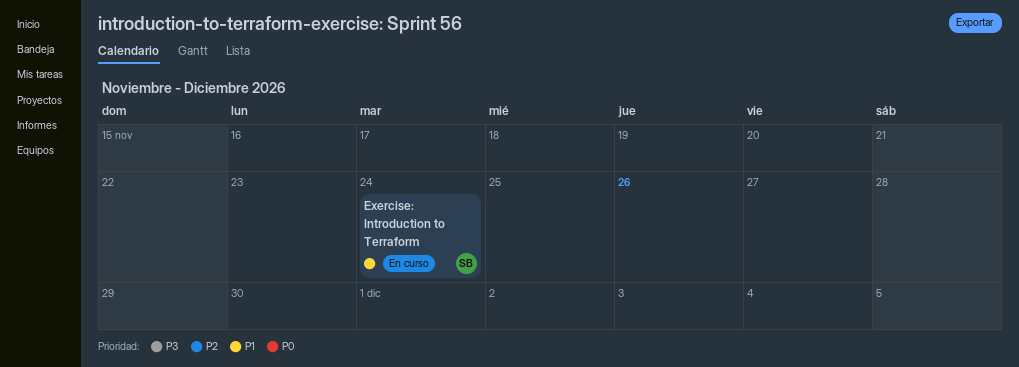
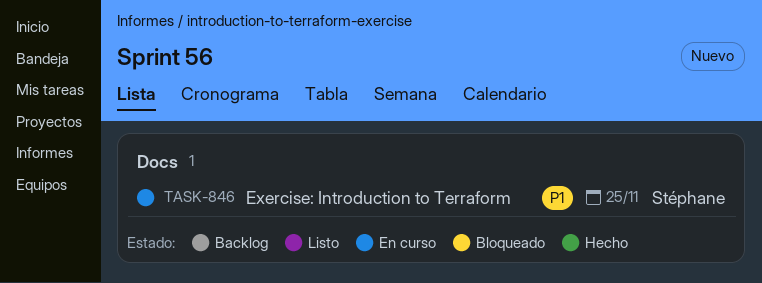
Exercise: Introduction to Terraform, due: Nov 24 -> Nov 25

